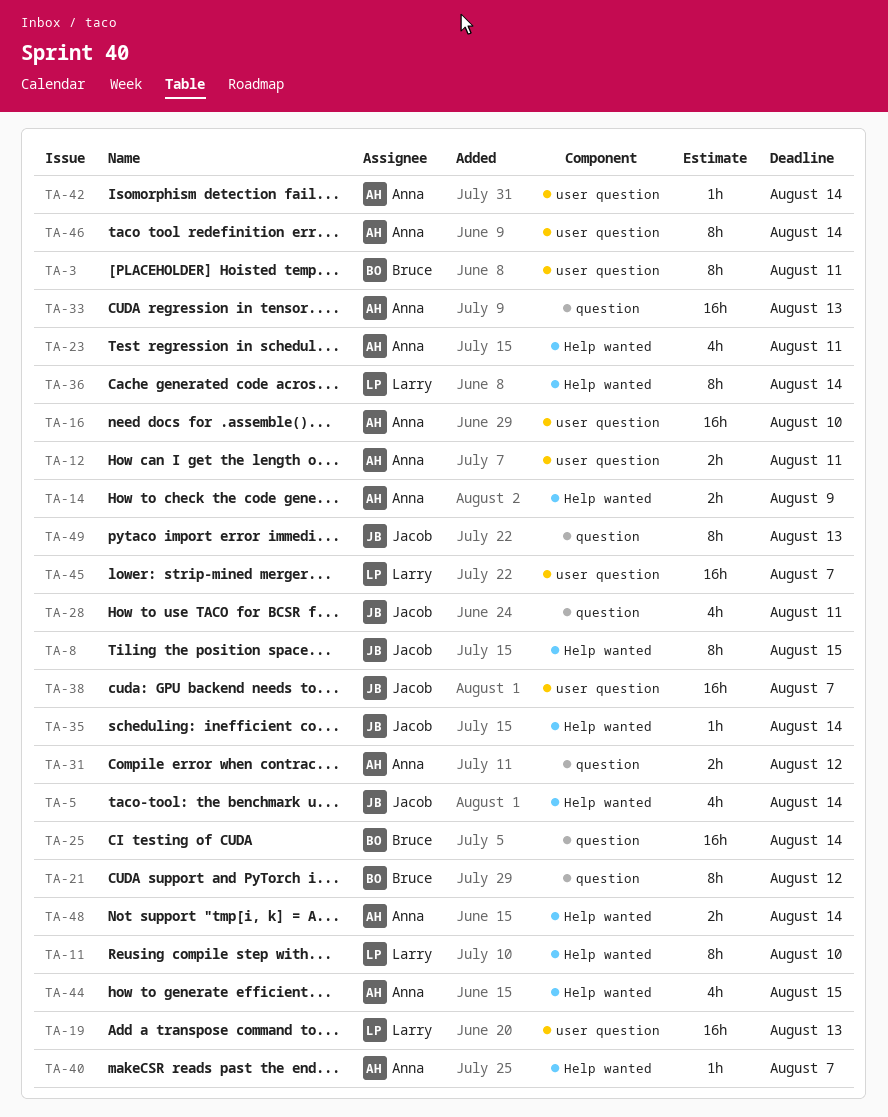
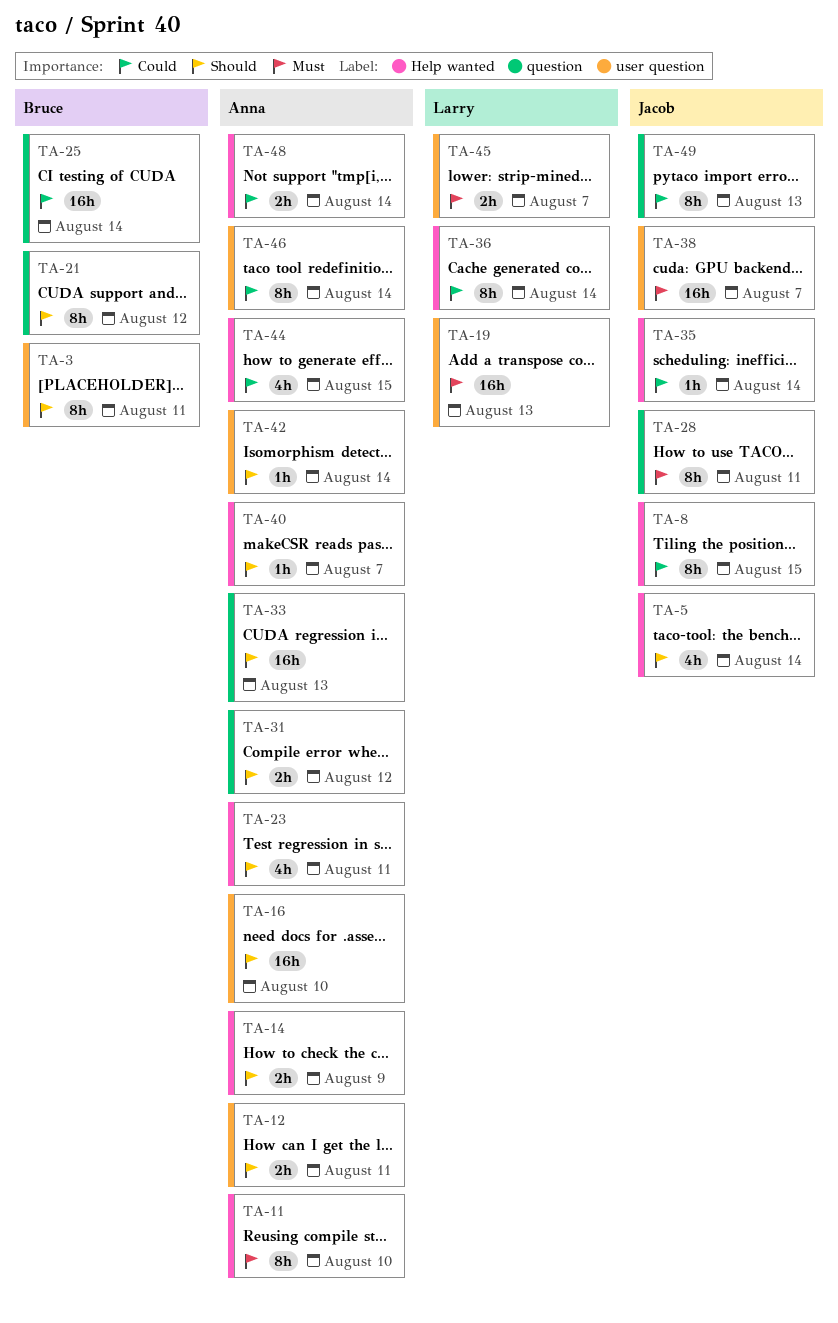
TA-11, owner: Larry -> Anna
TA-28, estimate: 4h -> 8h
TA-45, estimate: 16h -> 2h

